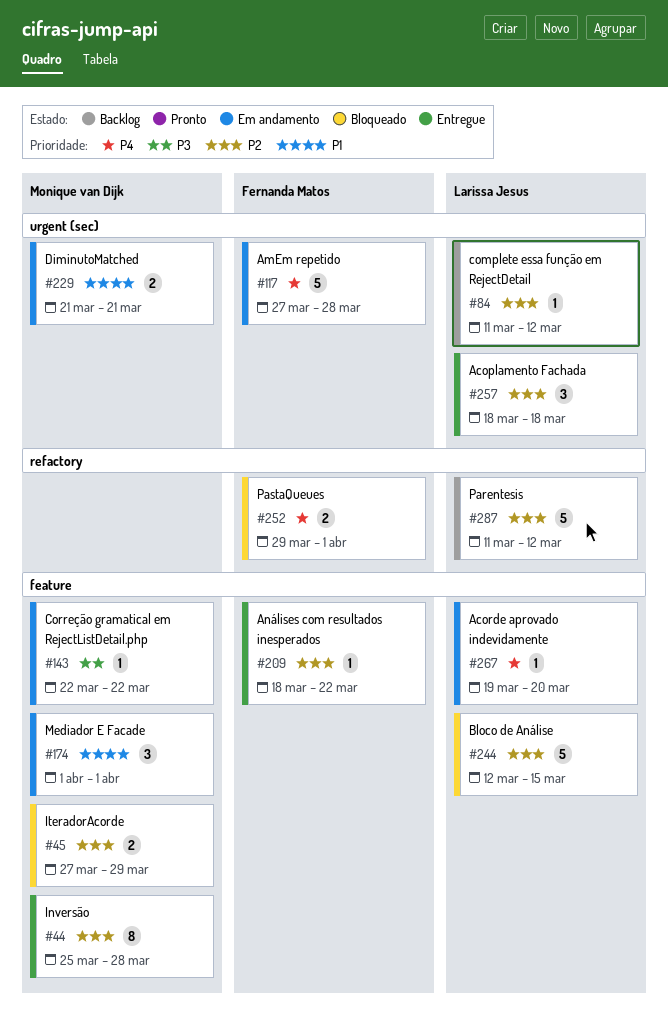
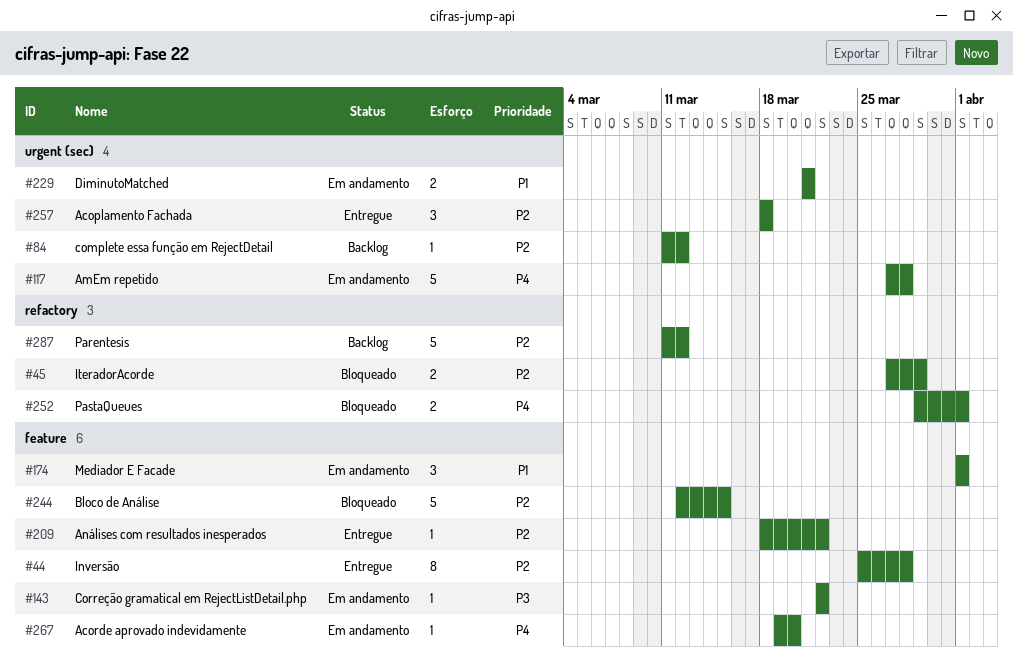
#45, label: feature -> refactory

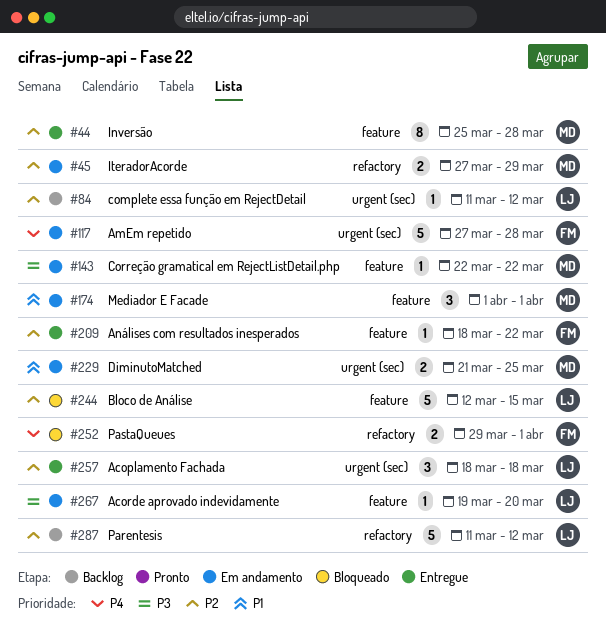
#45, status: Bloqueado -> Em andamento
#229, due: Mar 21 -> Mar 25
#267, priority: P4 -> P3

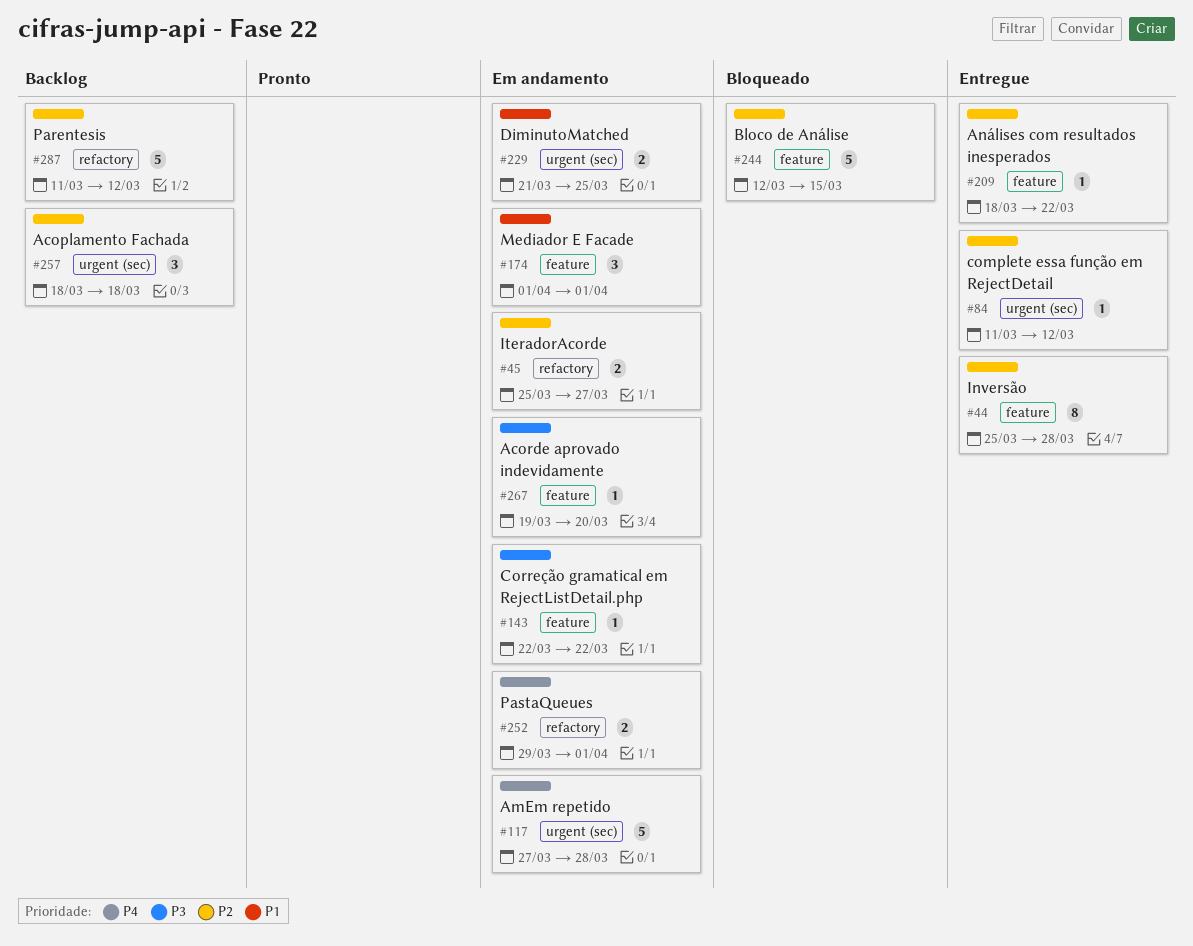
#45, start: Mar 27 -> Mar 25
#45, due: Mar 29 -> Mar 27
#84, status: Backlog -> Entregue
#252, status: Bloqueado -> Em andamento
#257, status: Entregue -> Backlog

